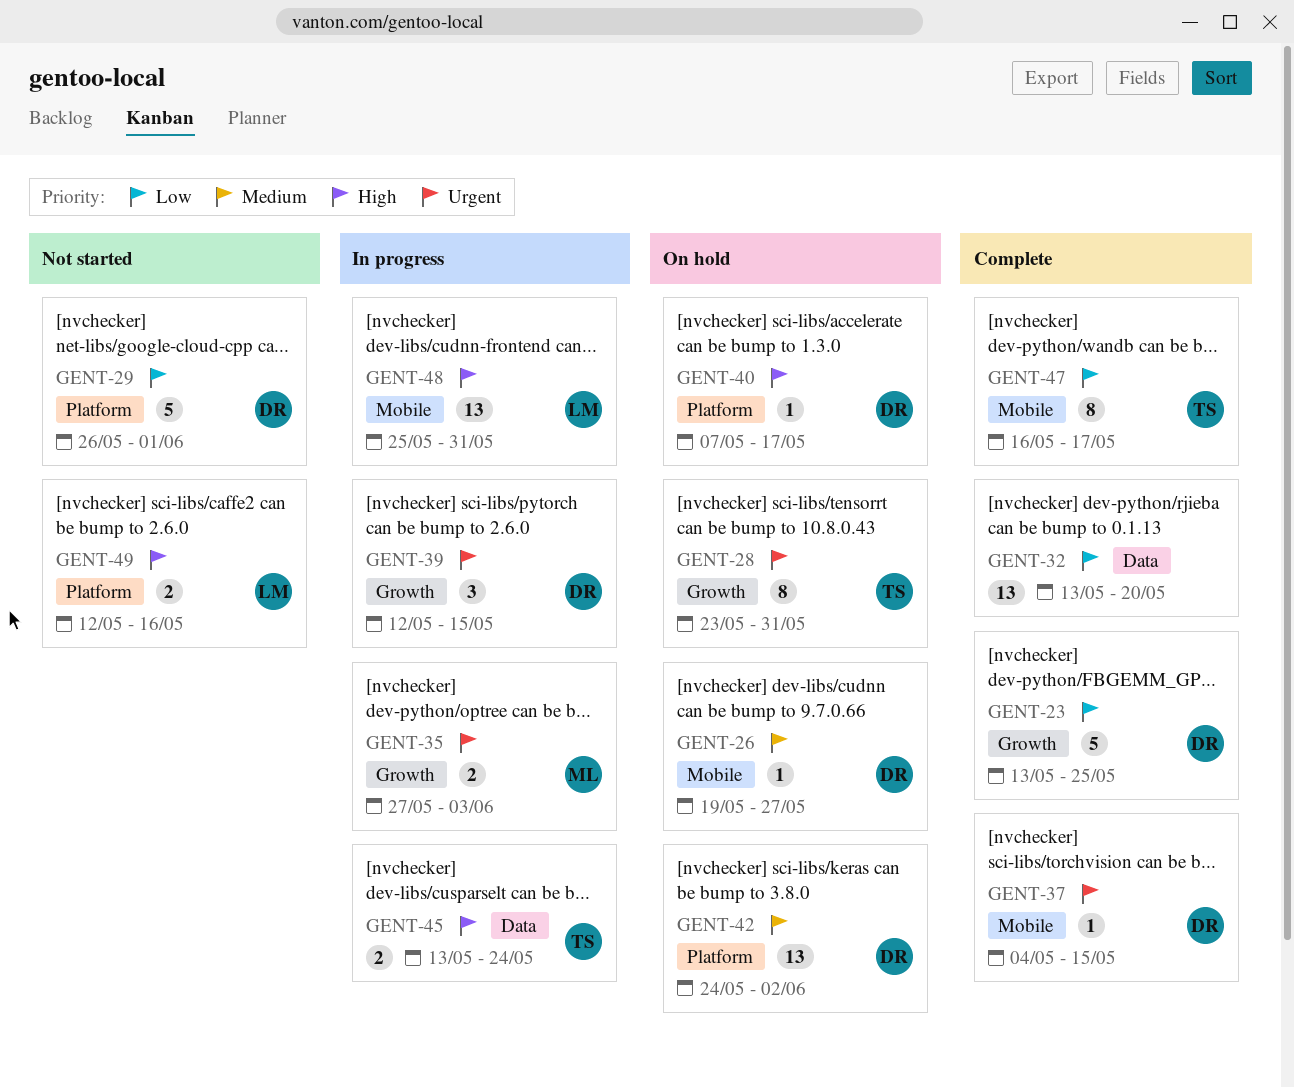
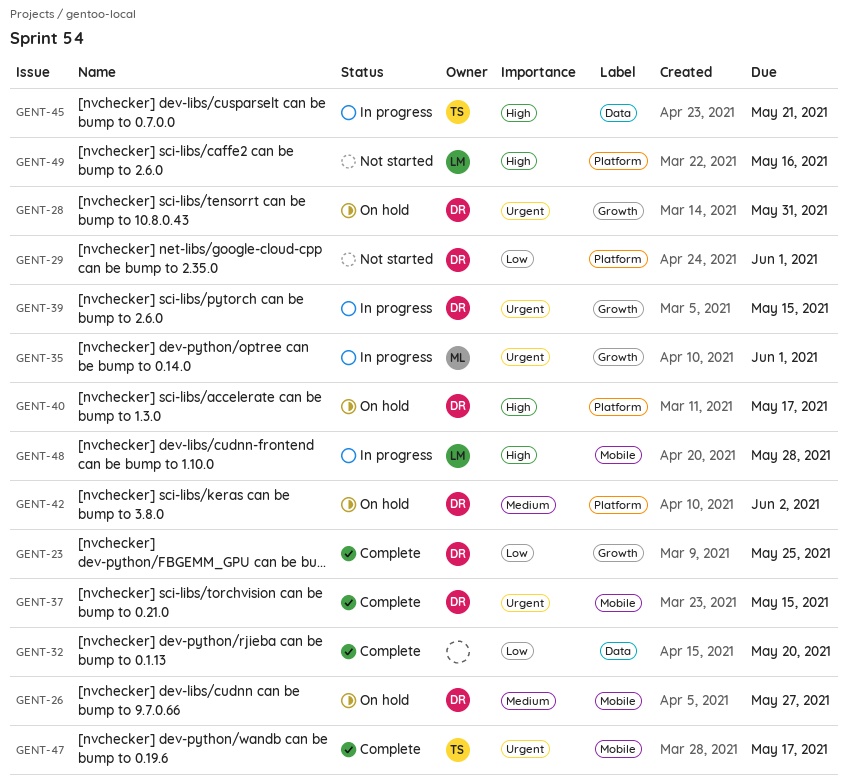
GENT-28, owner: TS -> DR
GENT-35, due: Jun 3 -> Jun 1
GENT-45, due: May 24 -> May 21
GENT-47, priority: Low -> Urgent
GENT-48, due: May 31 -> May 28

